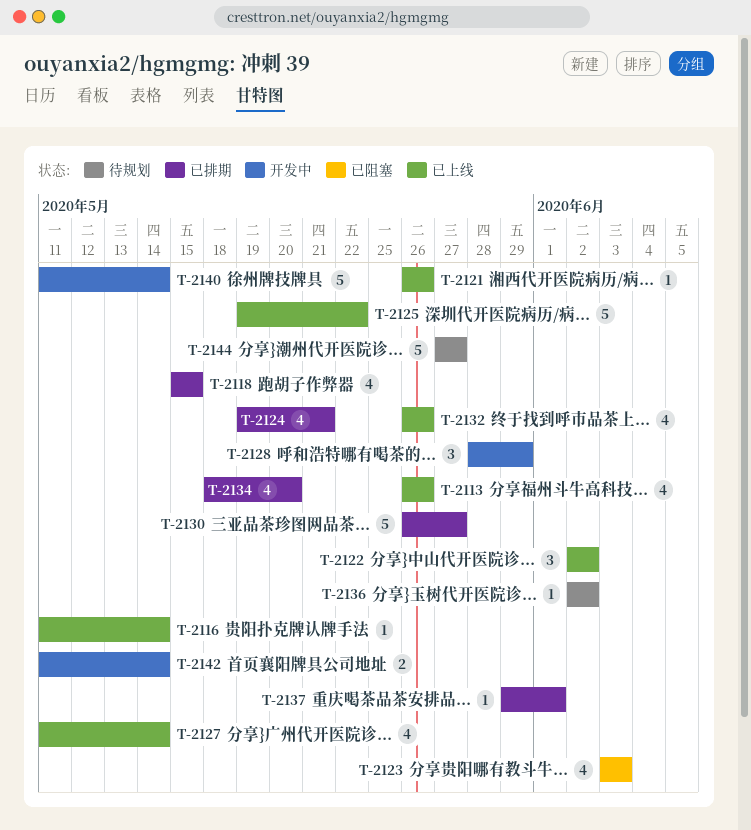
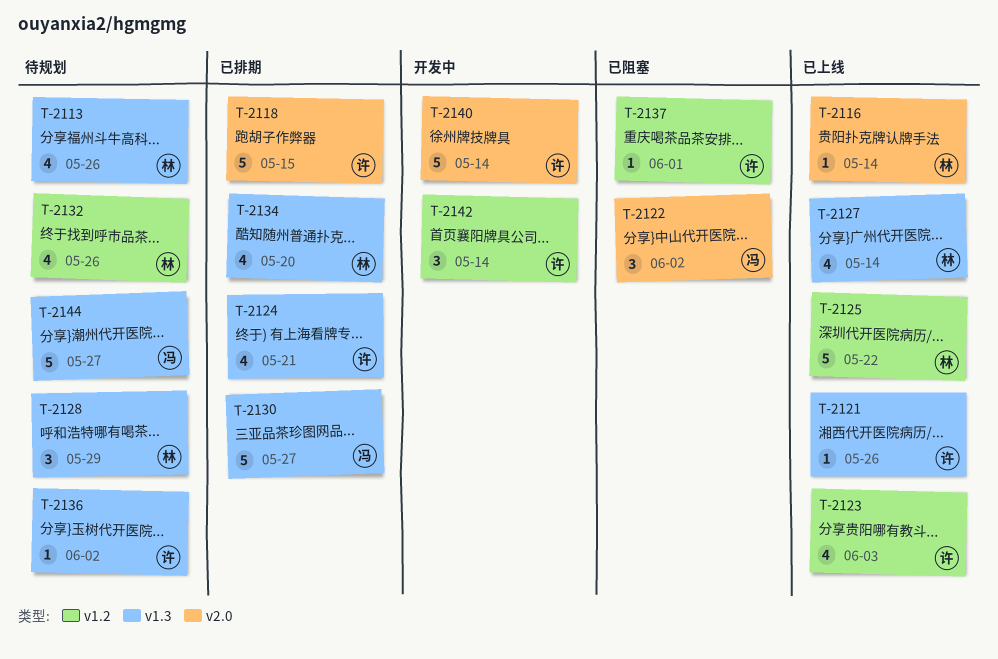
T-2113, status: 已上线 -> 待规划
T-2118, estimate: 4 -> 5
T-2122, status: 已上线 -> 已阻塞
T-2123, status: 已阻塞 -> 已上线
T-2128, status: 开发中 -> 待规划
T-2132, status: 已上线 -> 待规划
T-2137, status: 已排期 -> 已阻塞
T-2142, estimate: 2 -> 3

